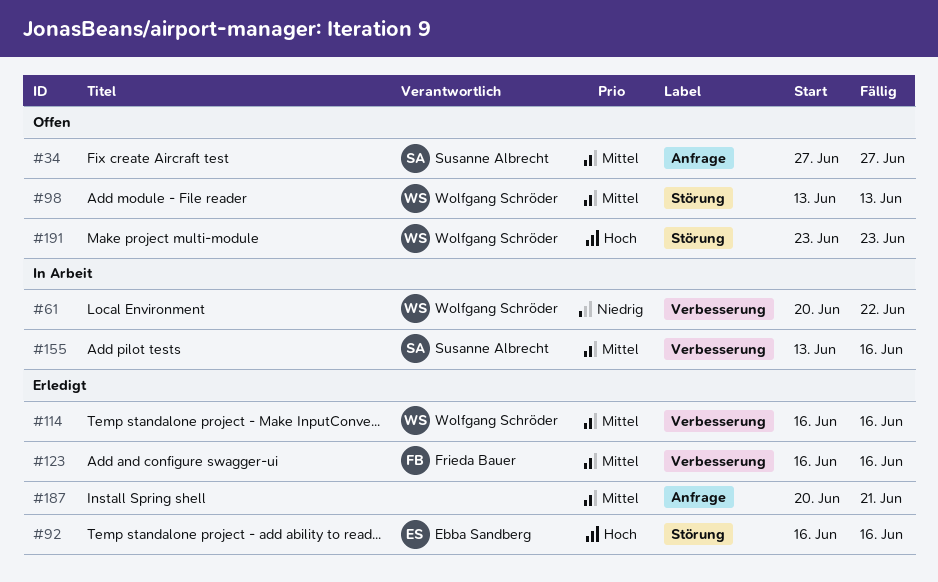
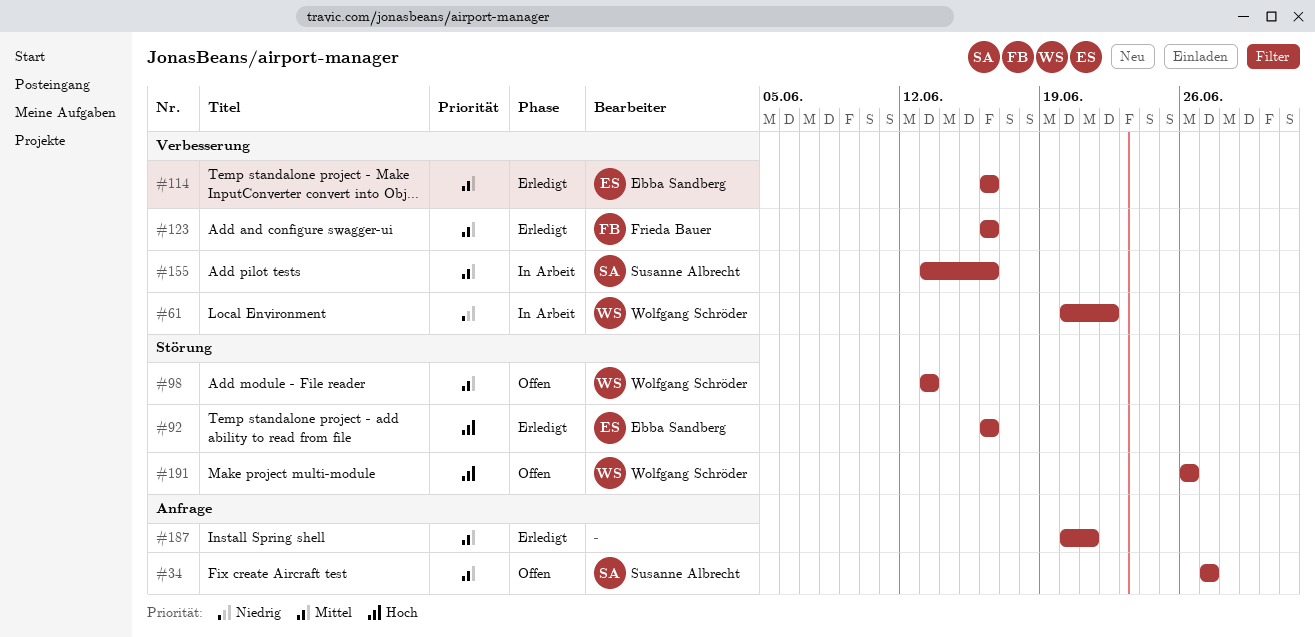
#114, owner: Wolfgang Schröder -> Ebba Sandberg
#191, start: Jun 23 -> Jun 26
#191, due: Jun 23 -> Jun 26

